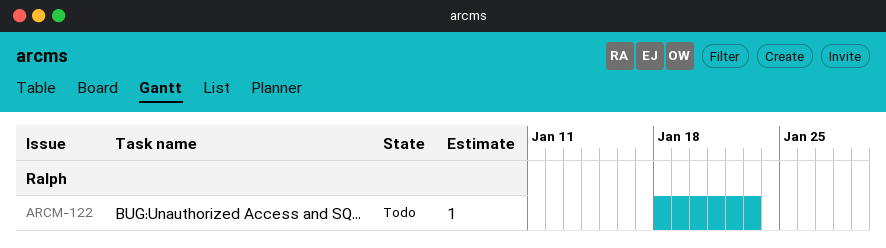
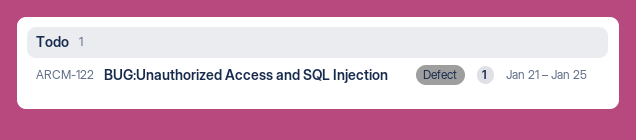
ARCM-122, start: Jan 18 -> Jan 21
ARCM-122, due: Jan 23 -> Jan 25

